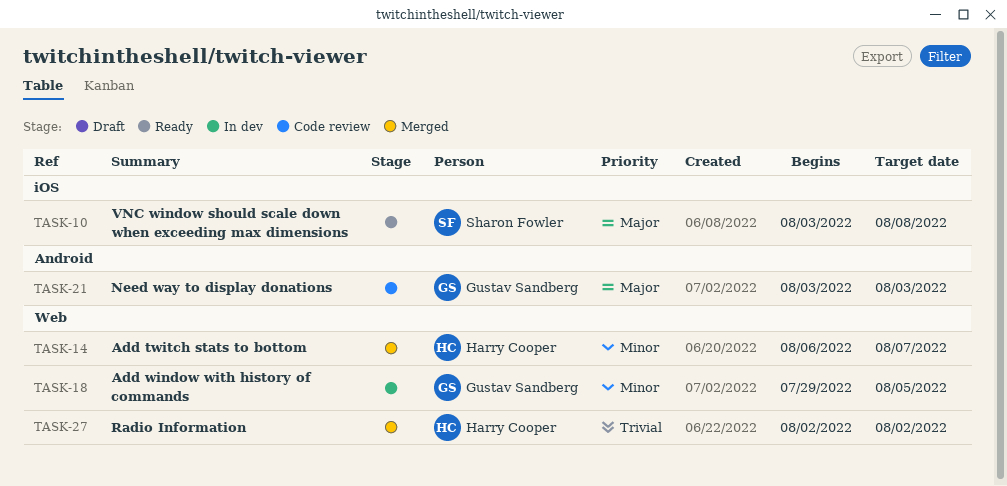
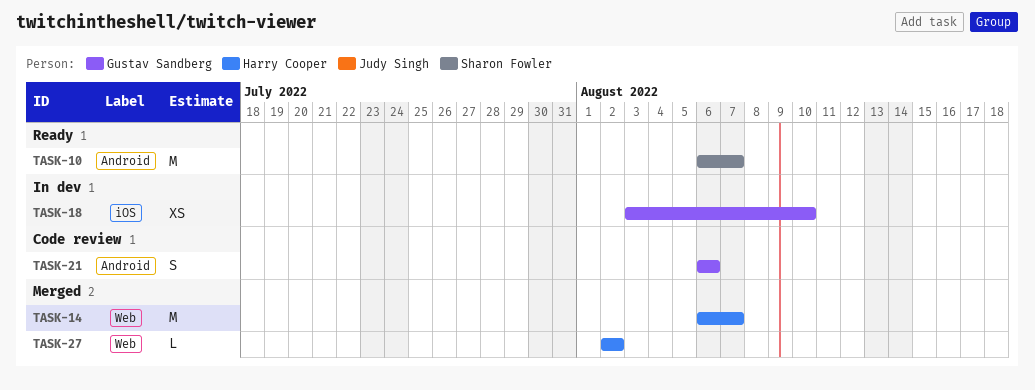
TASK-10, label: iOS -> Android
TASK-10, start: Aug 3 -> Aug 6
TASK-10, due: Aug 8 -> Aug 7
TASK-18, label: Web -> iOS
TASK-18, start: Jul 29 -> Aug 3
TASK-18, due: Aug 5 -> Aug 10
TASK-21, start: Aug 3 -> Aug 6
TASK-21, due: Aug 3 -> Aug 6

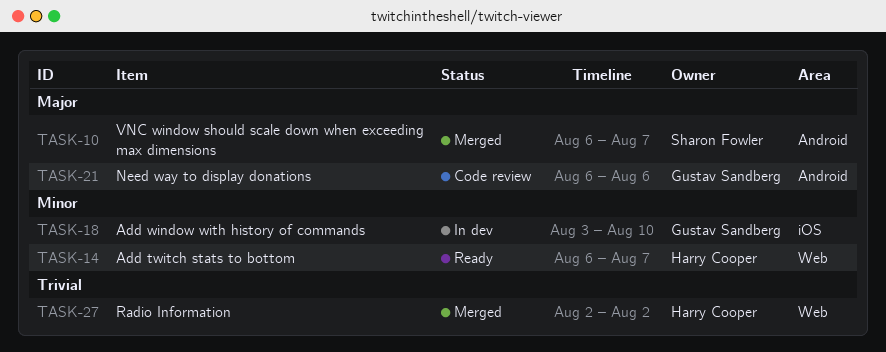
TASK-10, status: Ready -> Merged
TASK-14, status: Merged -> Ready

